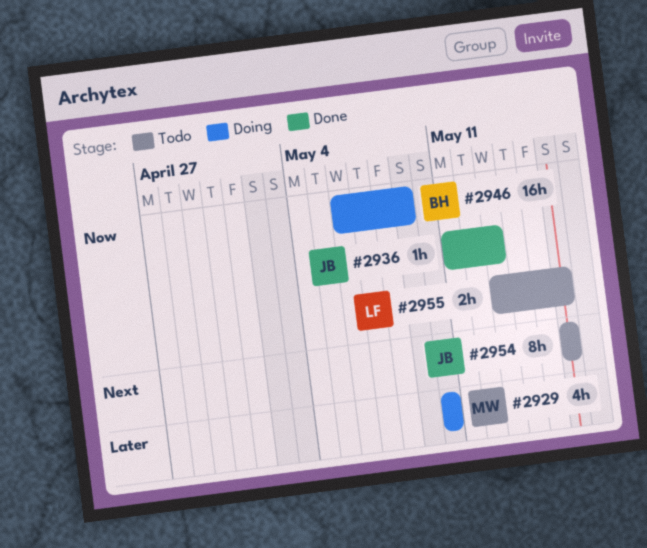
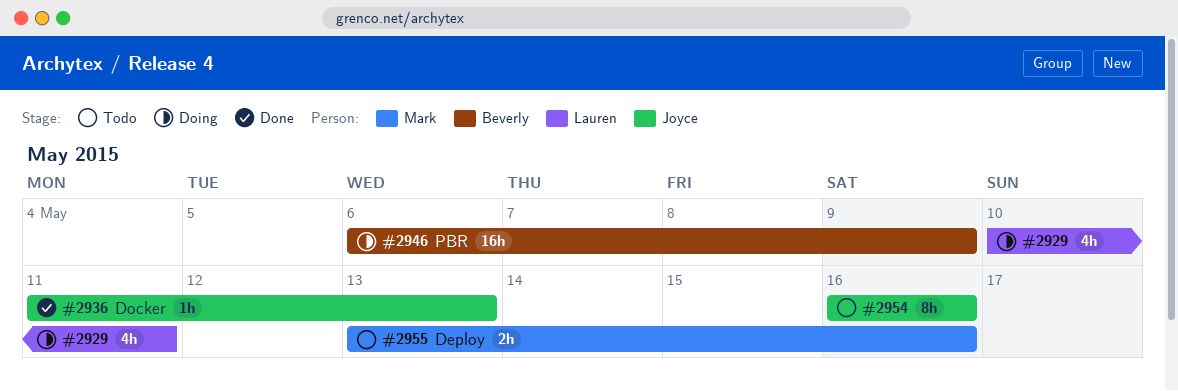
#2929, owner: Mark -> Lauren
#2929, due: May 10 -> May 11
#2955, owner: Lauren -> Mark

